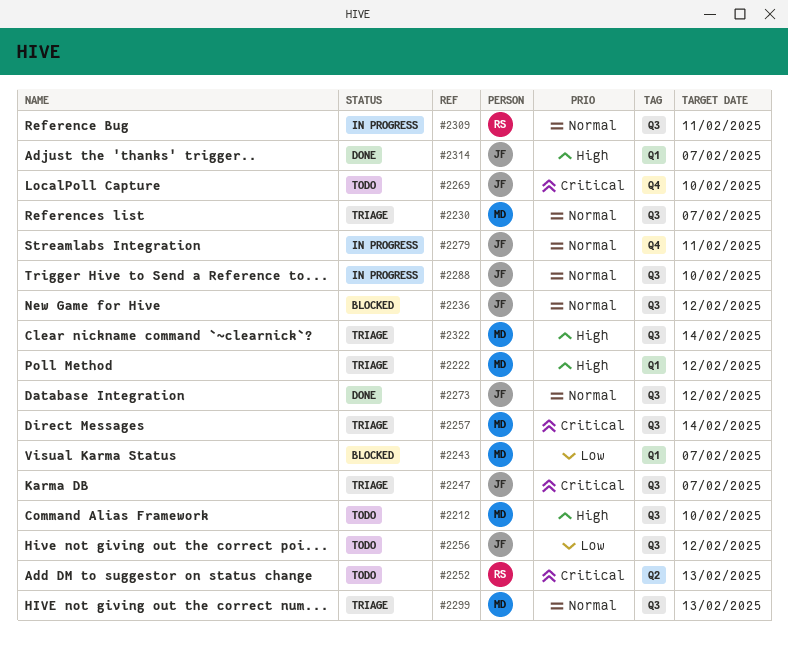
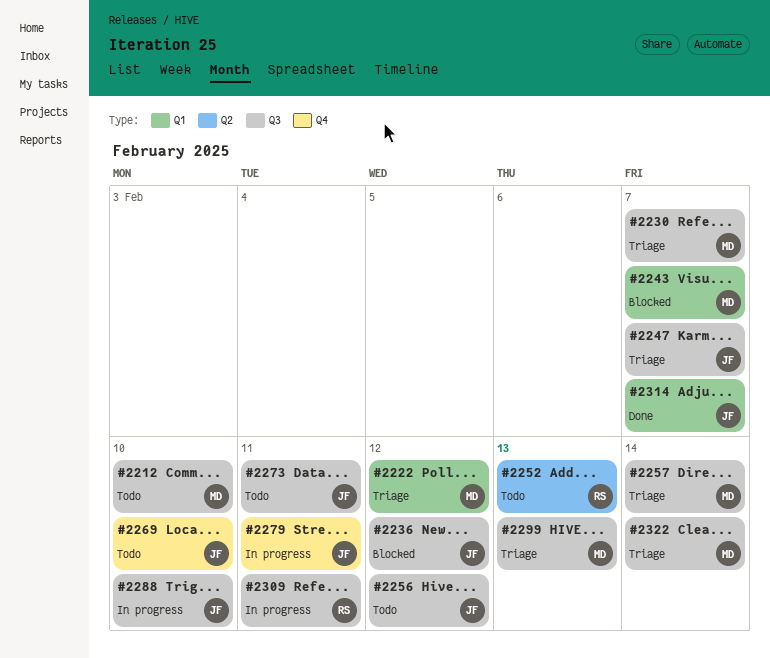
#2273, status: Done -> Todo
#2273, due: Feb 12 -> Feb 11

